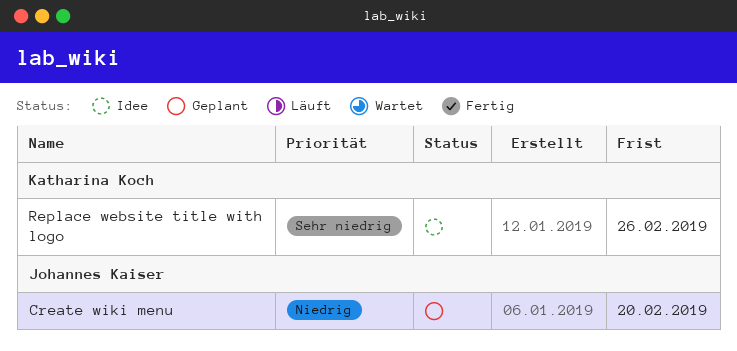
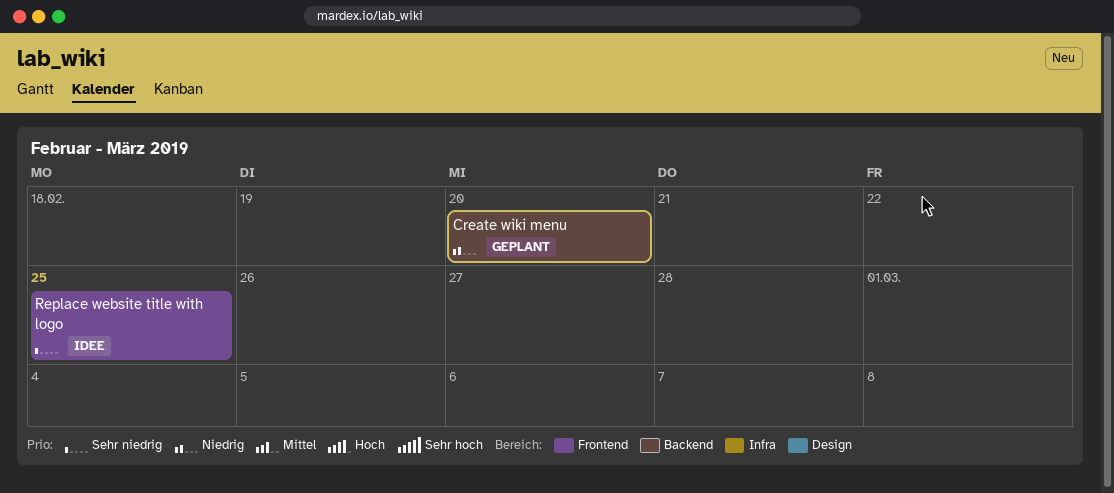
Replace website title with logo, due: Feb 26 -> Feb 25

